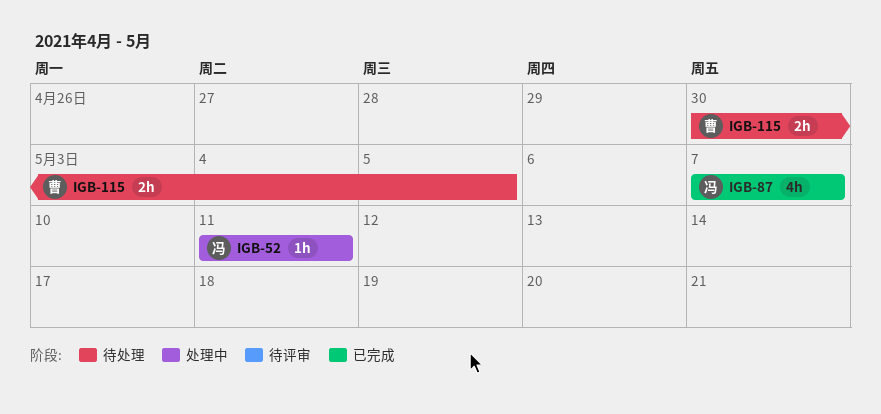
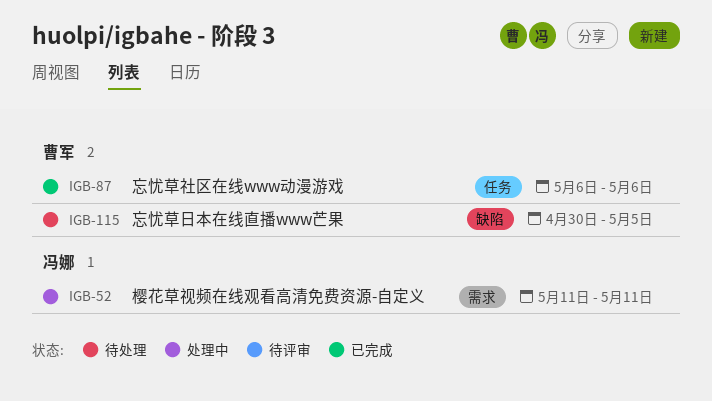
IGB-87, owner: 冯娜 -> 曹军
IGB-87, start: May 7 -> May 6
IGB-87, due: May 7 -> May 6

